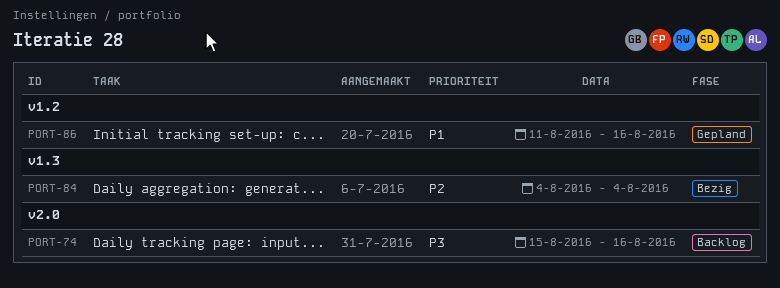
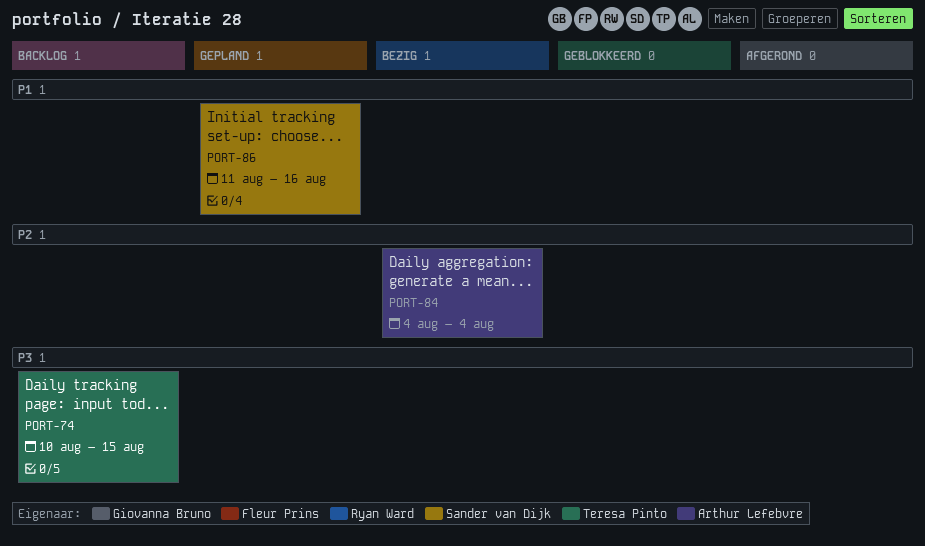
PORT-74, start: Aug 15 -> Aug 10
PORT-74, due: Aug 16 -> Aug 15

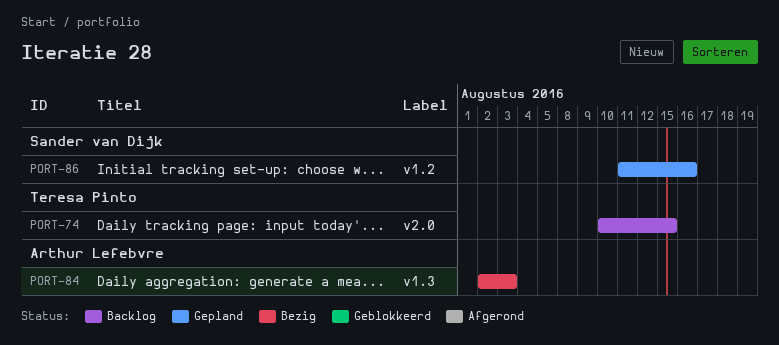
PORT-84, start: Aug 4 -> Aug 2
PORT-84, due: Aug 4 -> Aug 3

